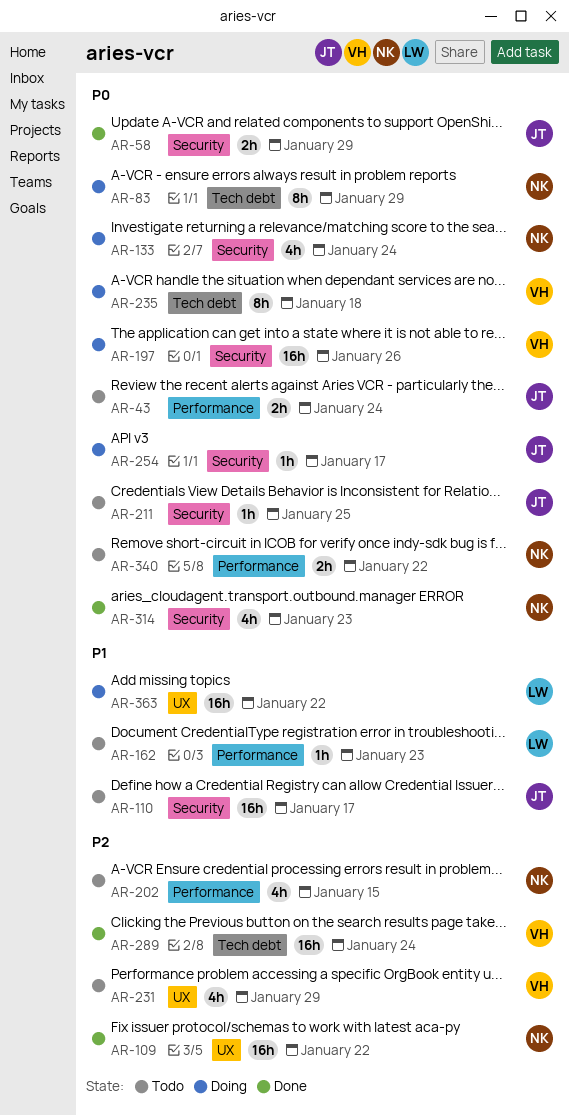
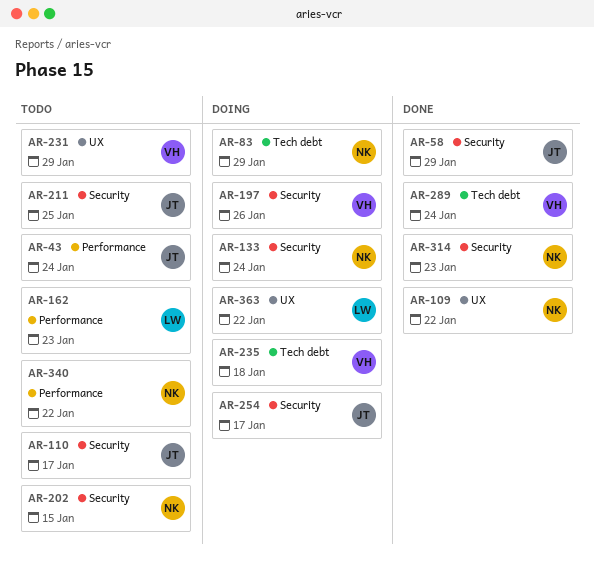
AR-202, label: Performance -> Security

